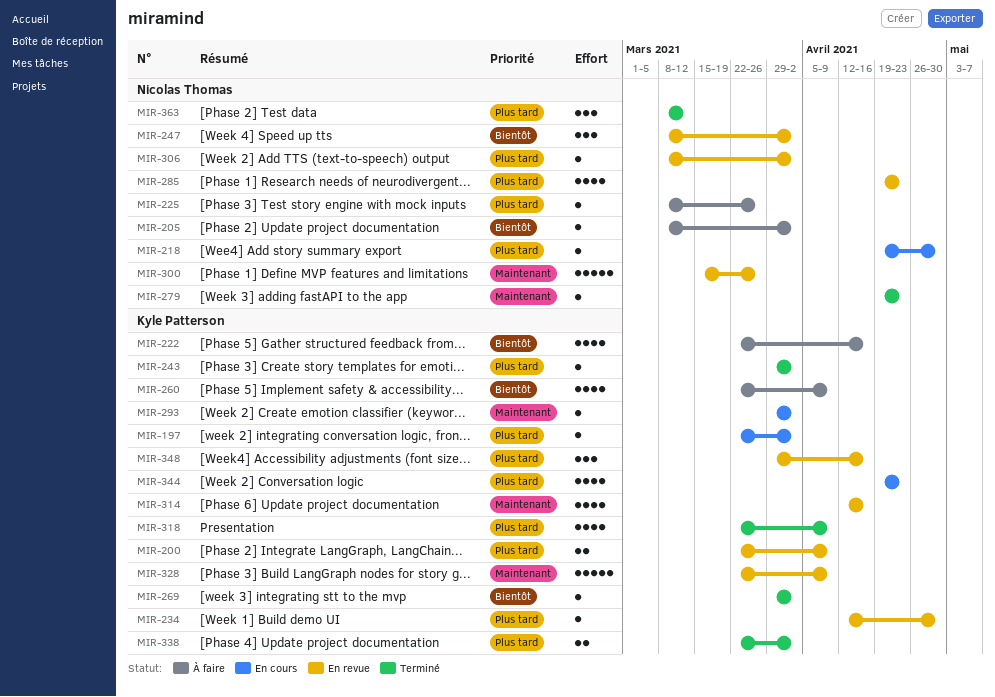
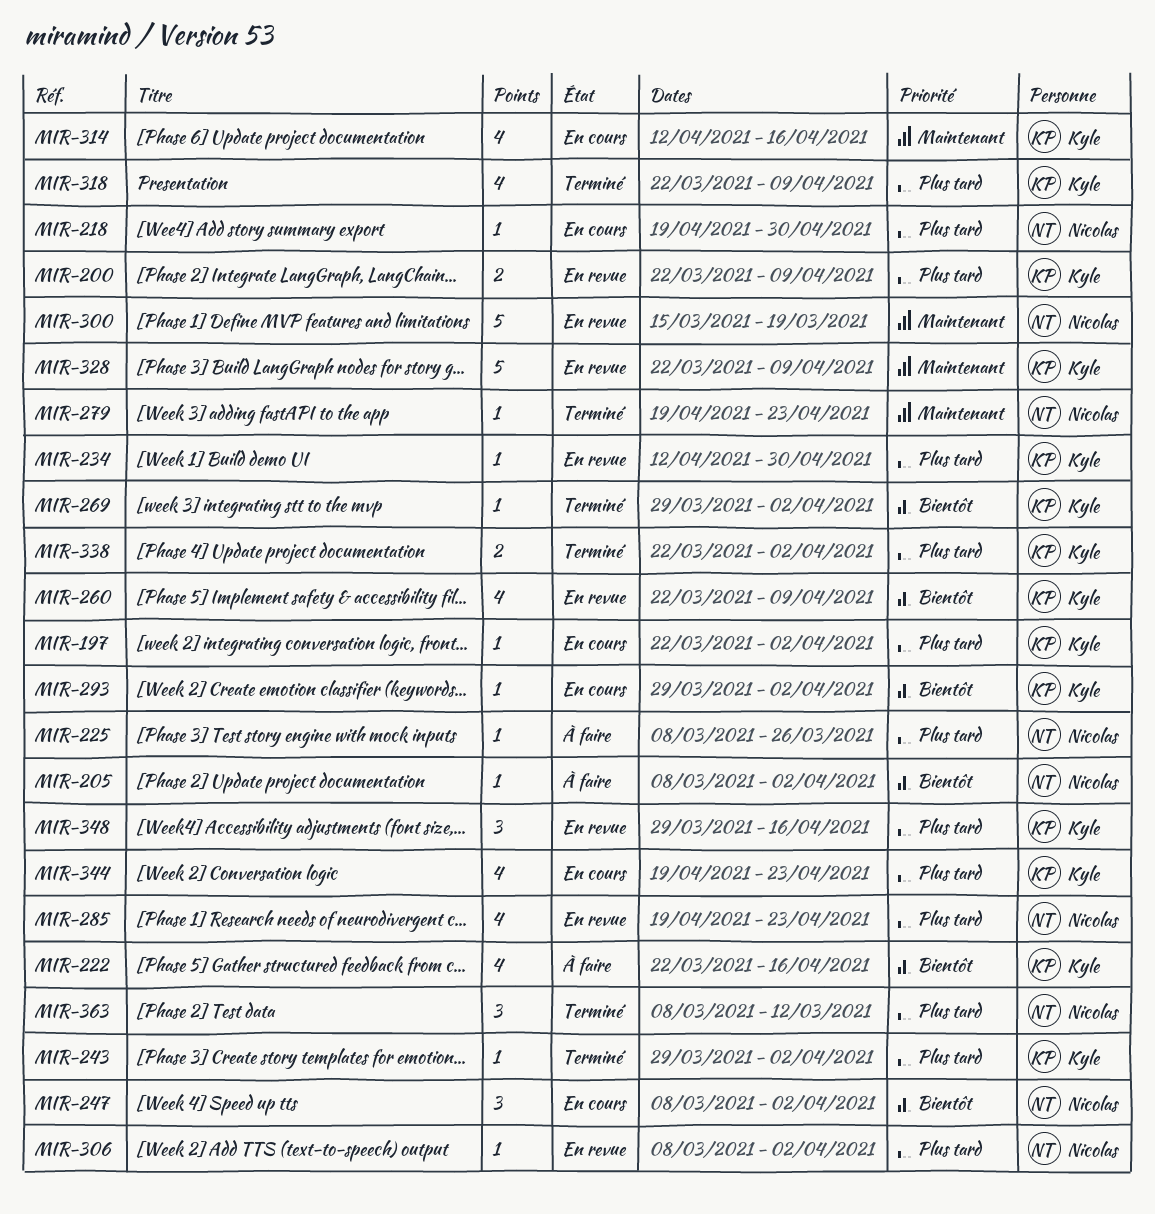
MIR-247, status: En revue -> En cours
MIR-260, status: À faire -> En revue
MIR-293, priority: Maintenant -> Bientôt
MIR-300, due: Mar 26 -> Mar 19
MIR-314, status: En revue -> En cours

